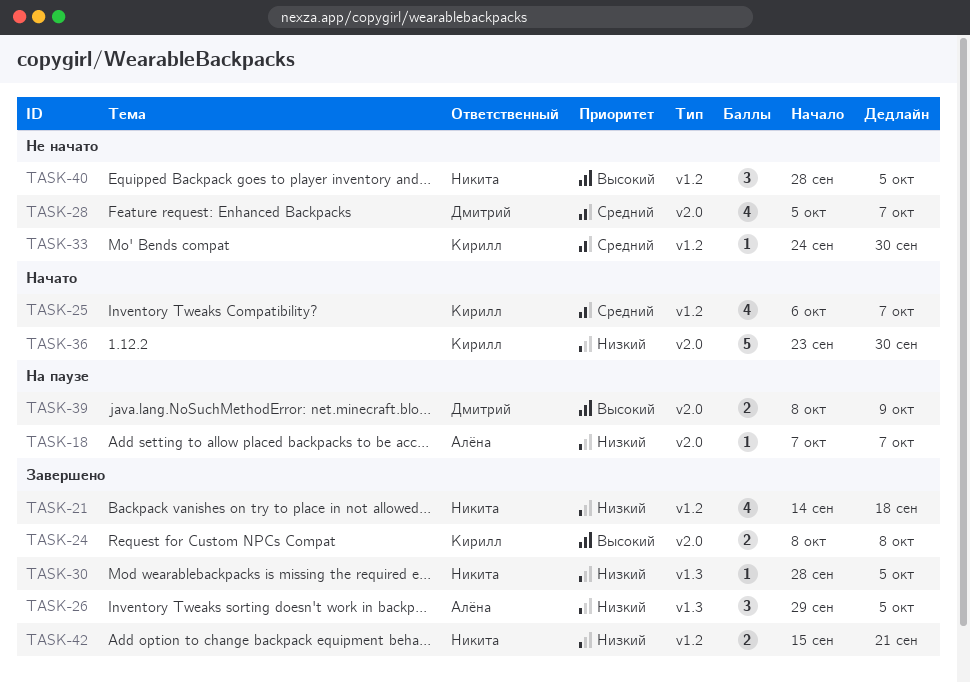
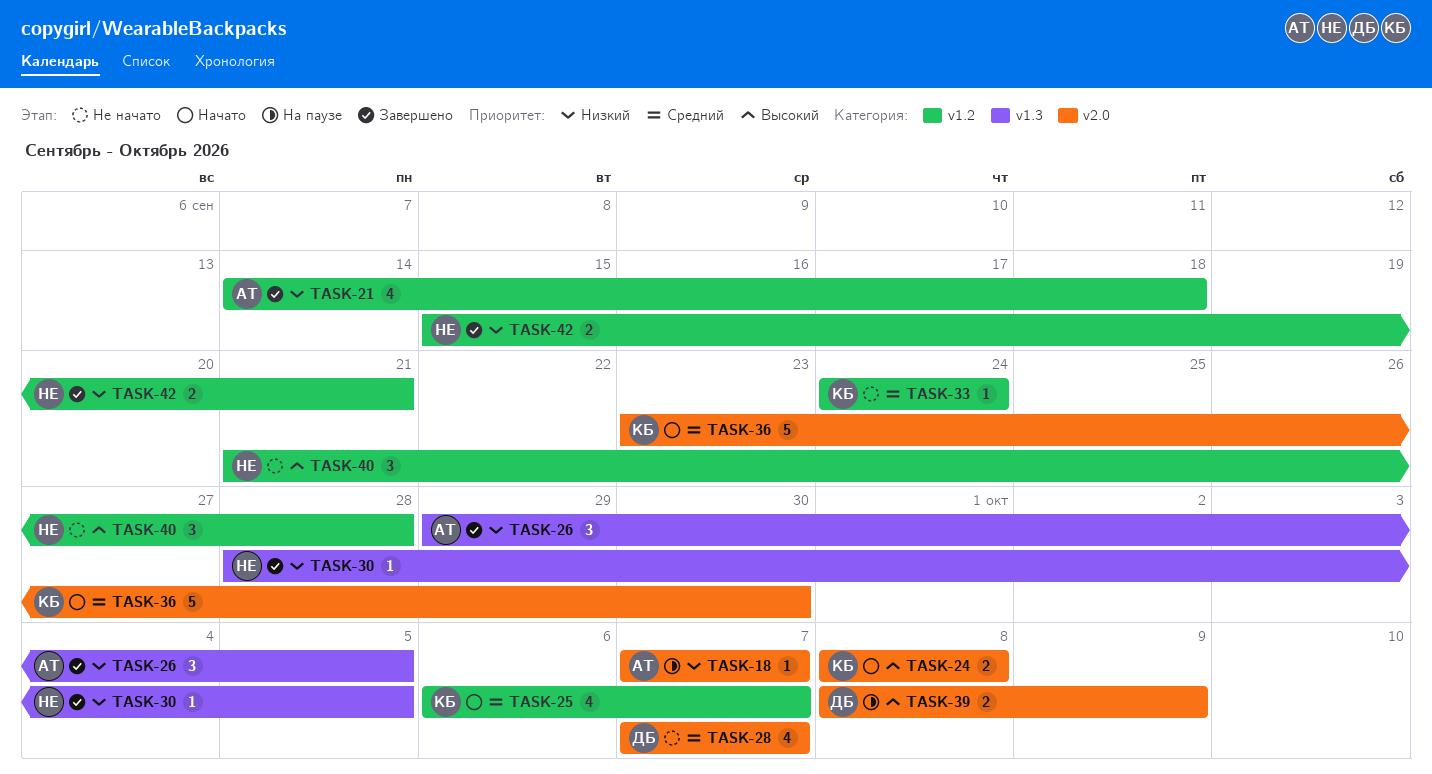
TASK-21, owner: Никита -> Алёна
TASK-24, status: Завершено -> Начато
TASK-28, start: Oct 5 -> Oct 7
TASK-33, due: Sep 30 -> Sep 24
TASK-36, priority: Низкий -> Средний
TASK-40, start: Sep 28 -> Sep 21
TASK-40, due: Oct 5 -> Sep 28

